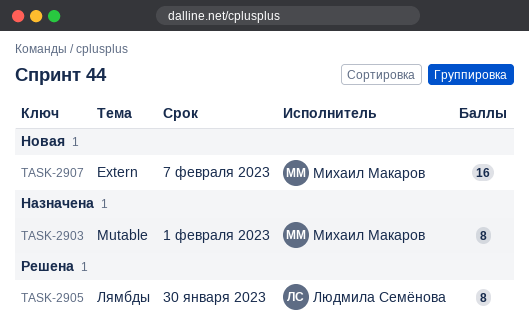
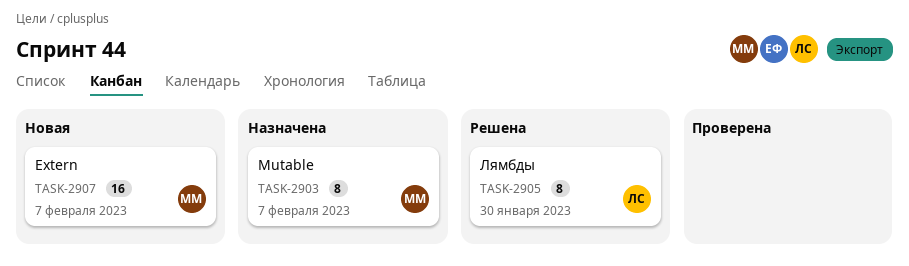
TASK-2903, due: Feb 1 -> Feb 7

